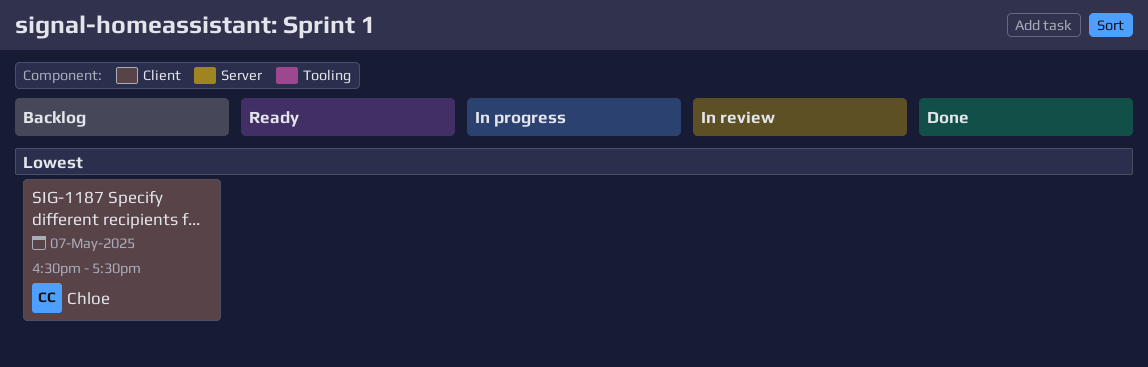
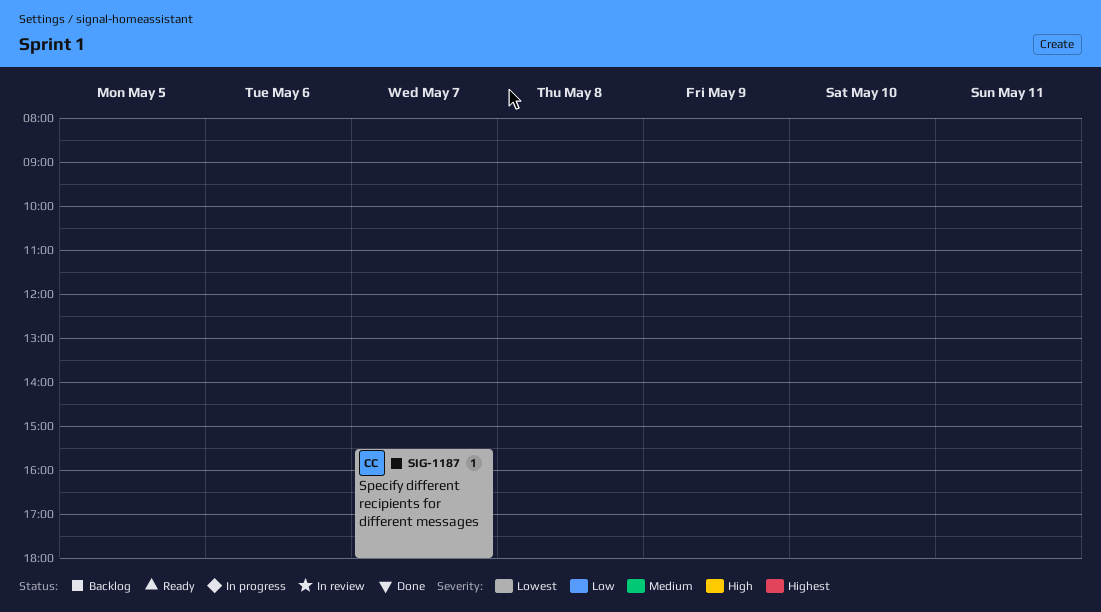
SIG-1187, begins: 16:30 -> 15:30
SIG-1187, ends: 17:30 -> 18:00

